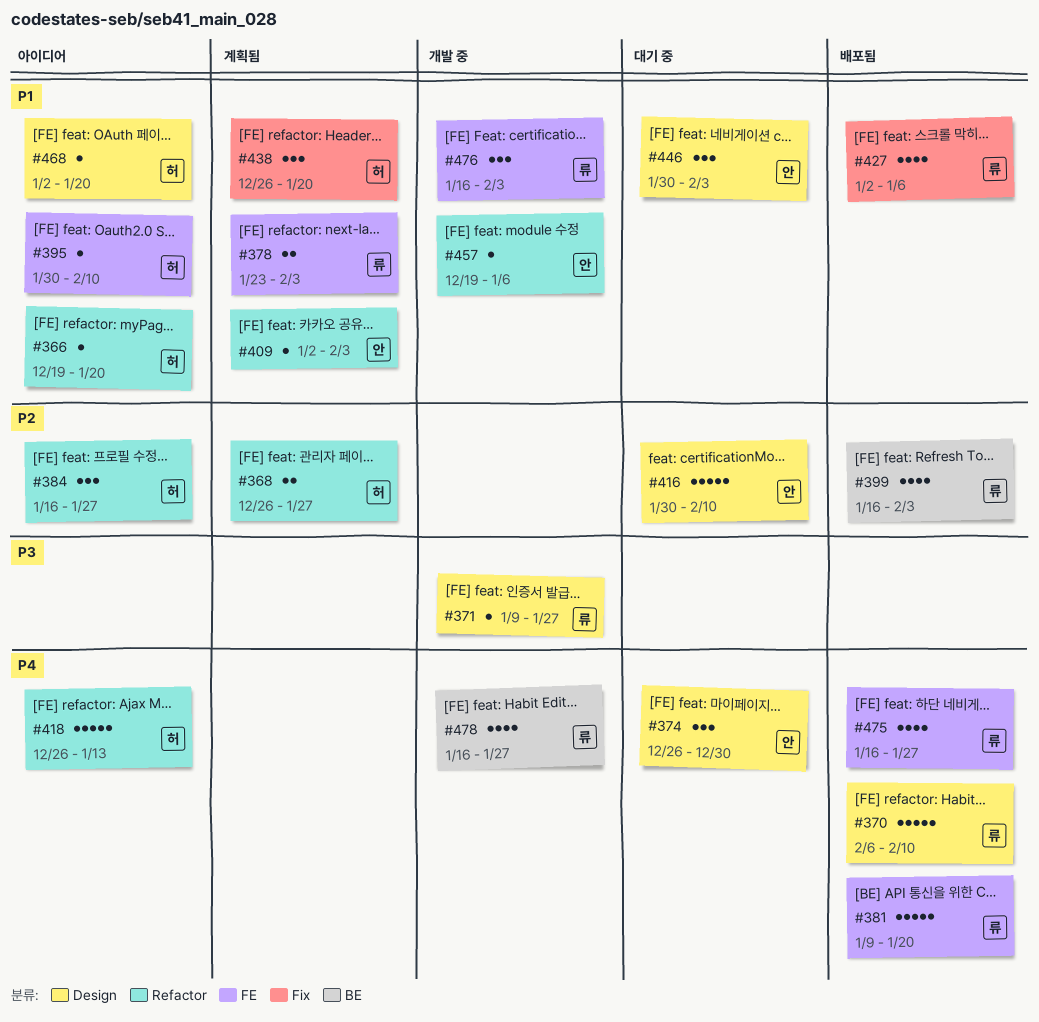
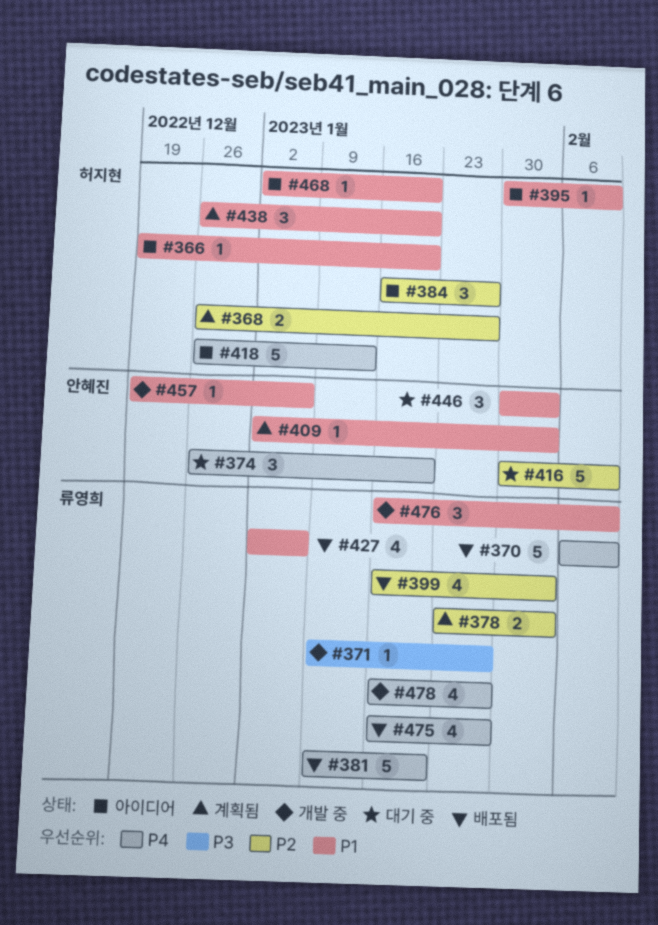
#374, due: Dec 30 -> Jan 20
#378, priority: P1 -> P2
#476, due: Feb 3 -> Feb 10

